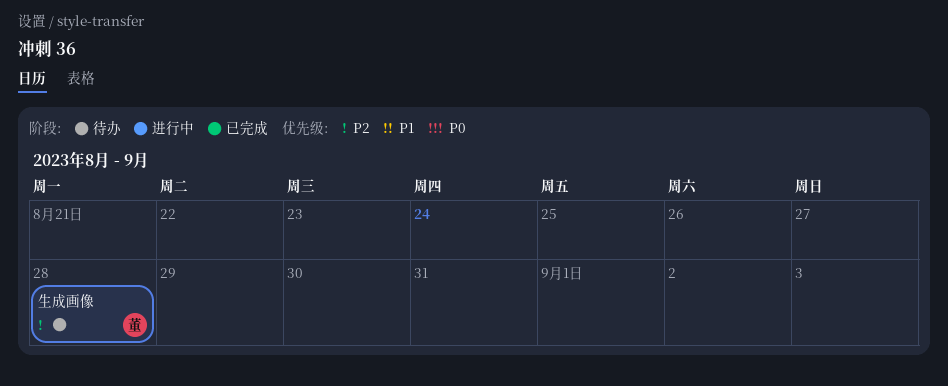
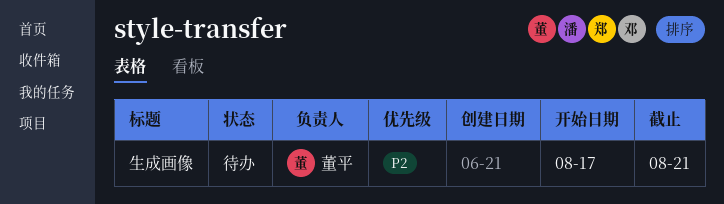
生成画像, due: Aug 28 -> Aug 21

